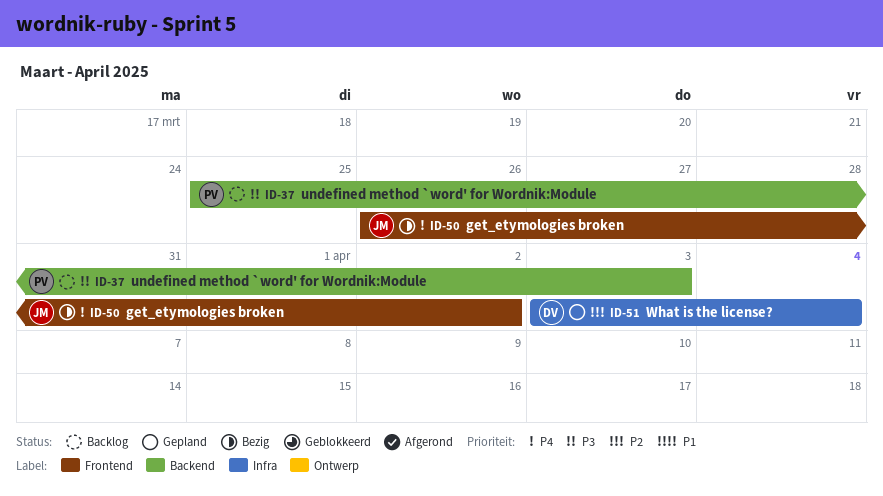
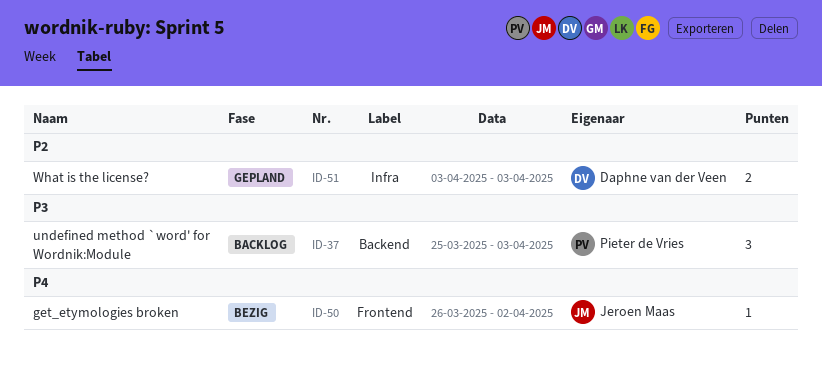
ID-51, due: Apr 4 -> Apr 3

